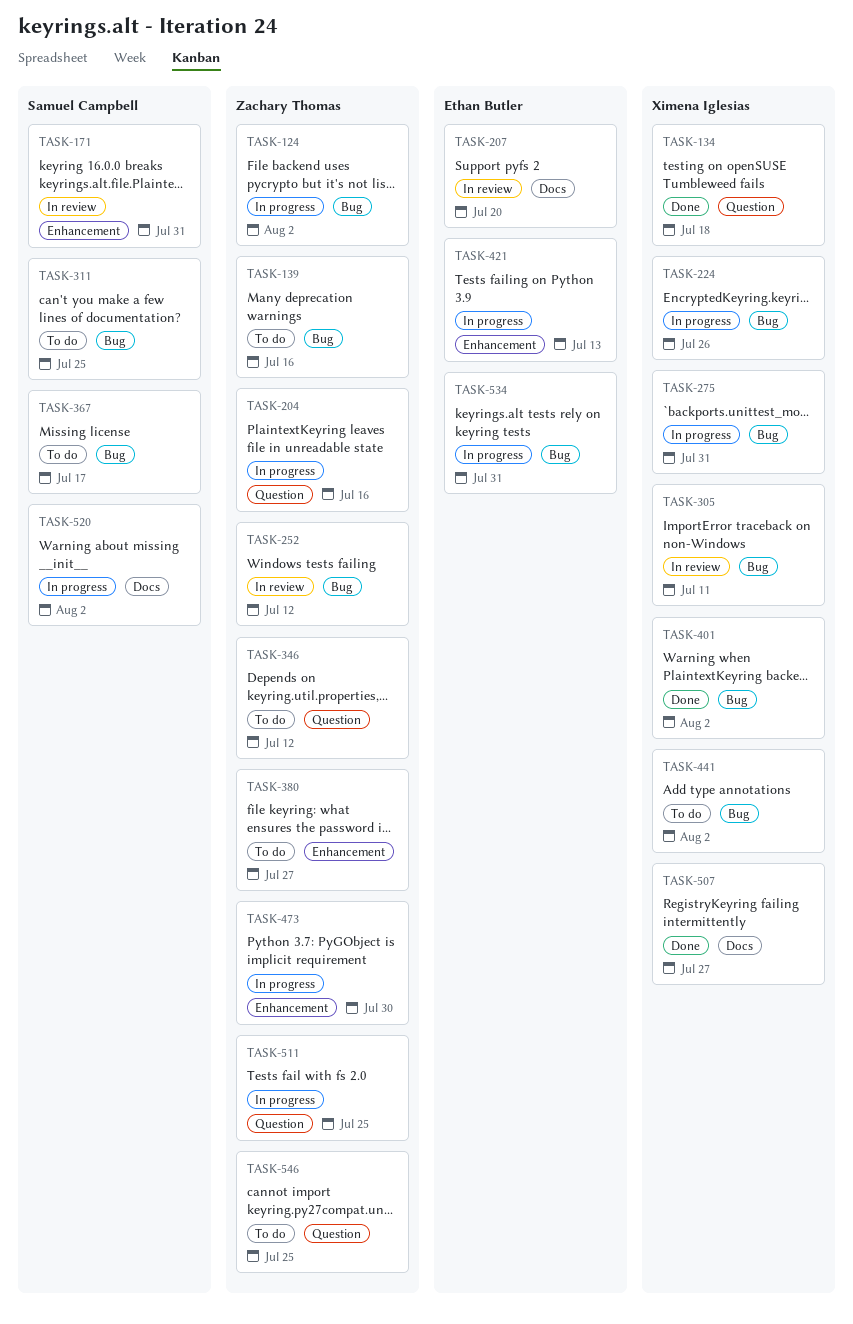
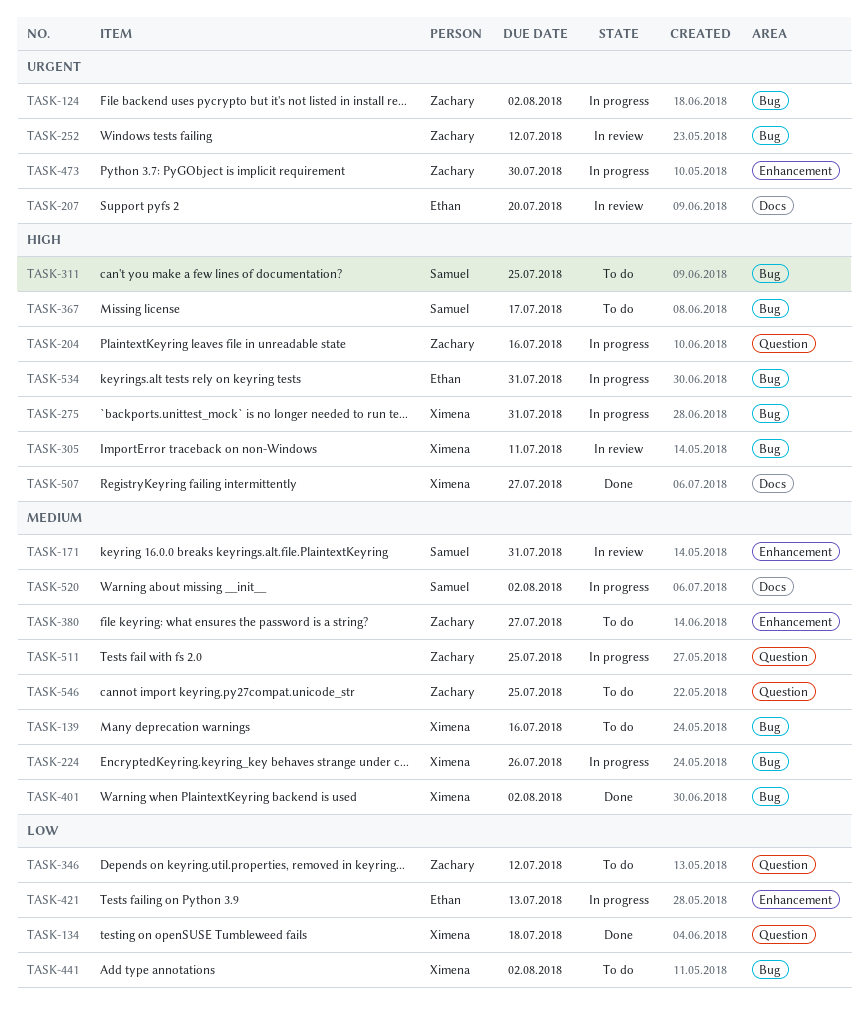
TASK-139, owner: Zachary Thomas -> Ximena Iglesias

